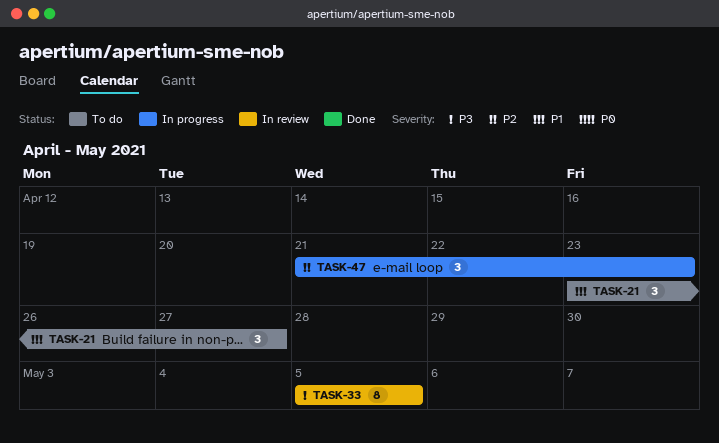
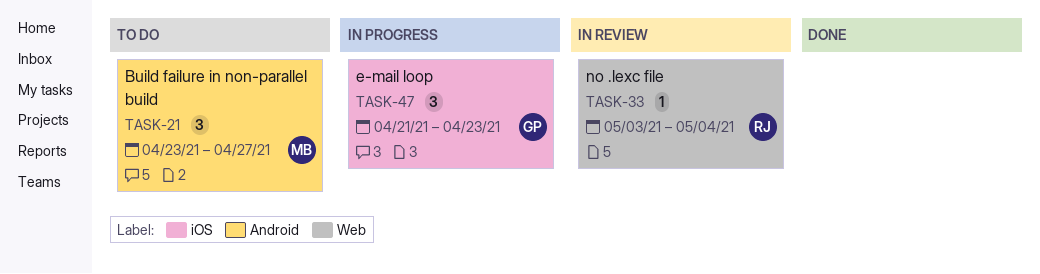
TASK-33, estimate: 8 -> 1
TASK-33, start: May 5 -> May 3
TASK-33, due: May 5 -> May 4

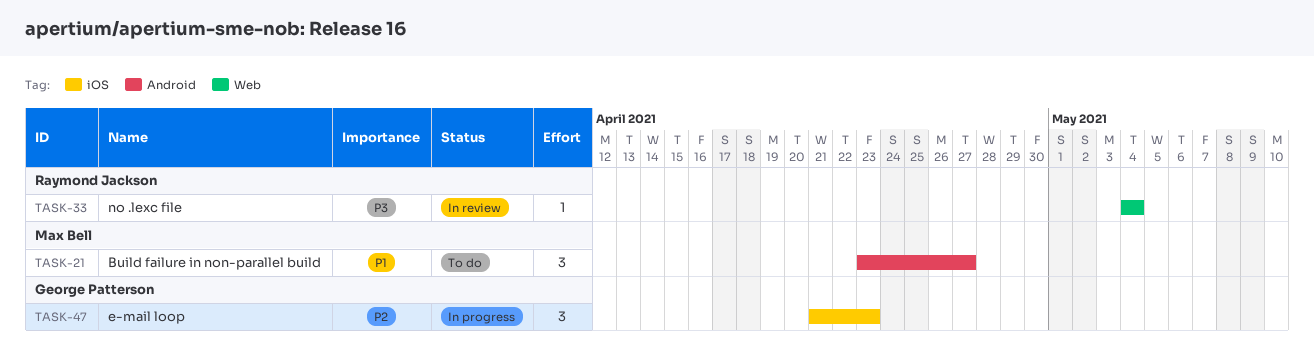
TASK-33, start: May 3 -> May 4

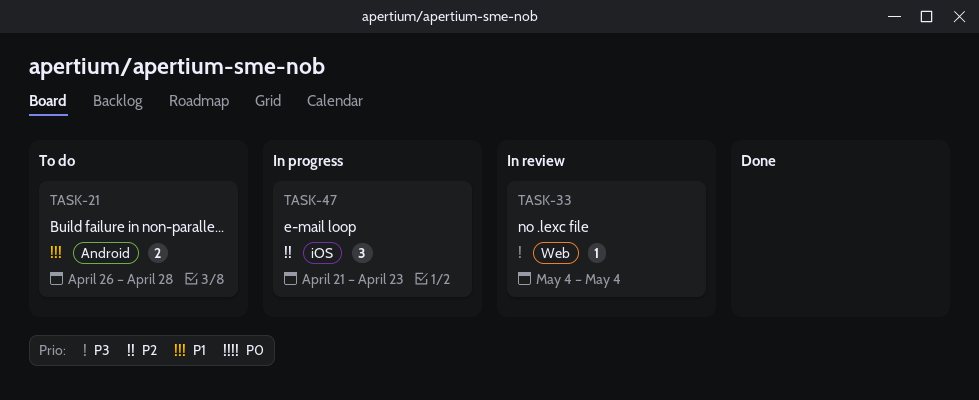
TASK-21, estimate: 3 -> 2
TASK-21, start: Apr 23 -> Apr 26
TASK-21, due: Apr 27 -> Apr 28

